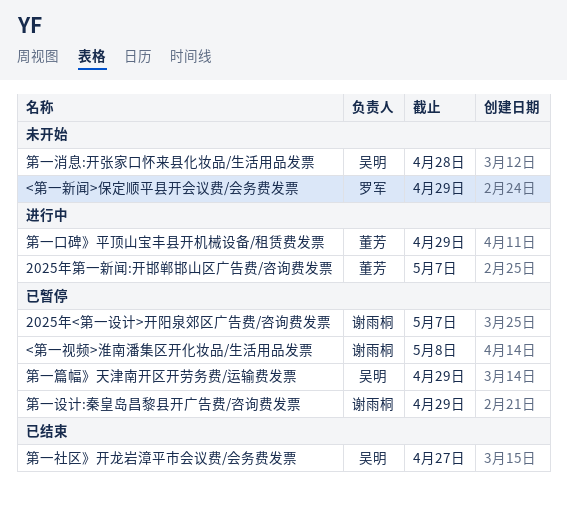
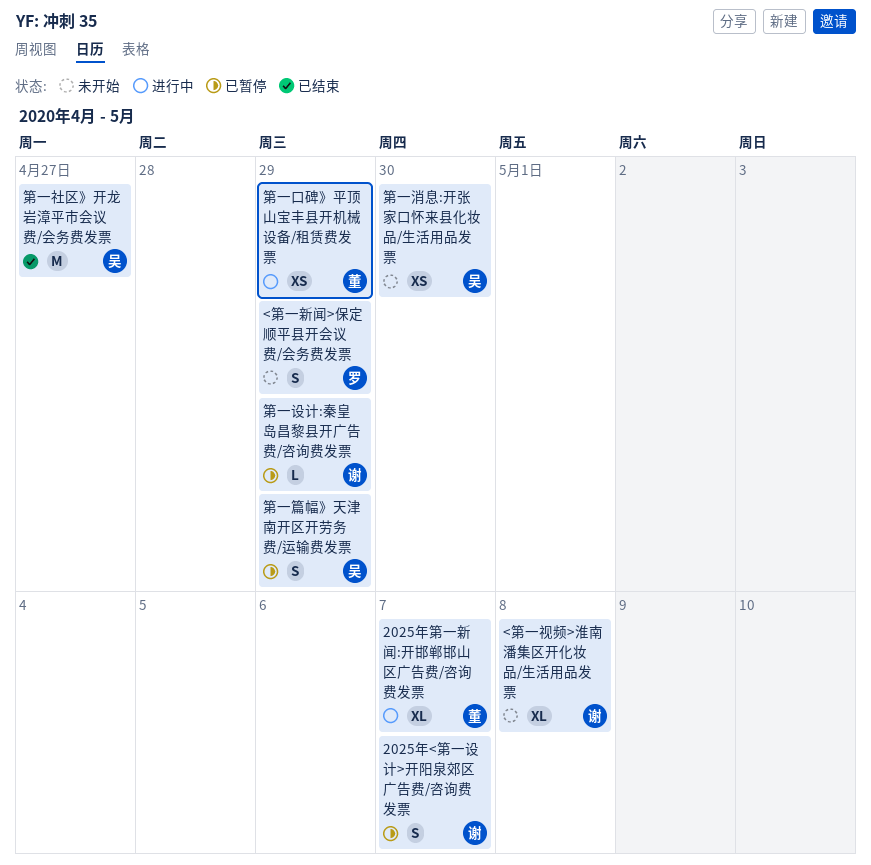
<第一视频>淮南潘集区开化妆品/生活用品发票, status: 已暂停 -> 未开始
第一消息:开张家口怀来县化妆品/生活用品发票, due: Apr 28 -> Apr 30

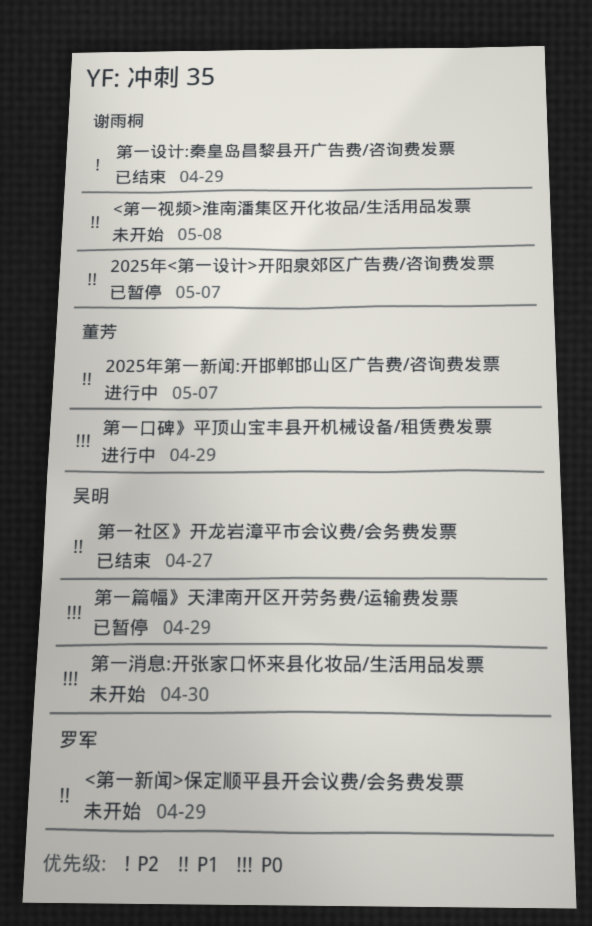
第一设计:秦皇岛昌黎县开广告费/咨询费发票, status: 已暂停 -> 已结束

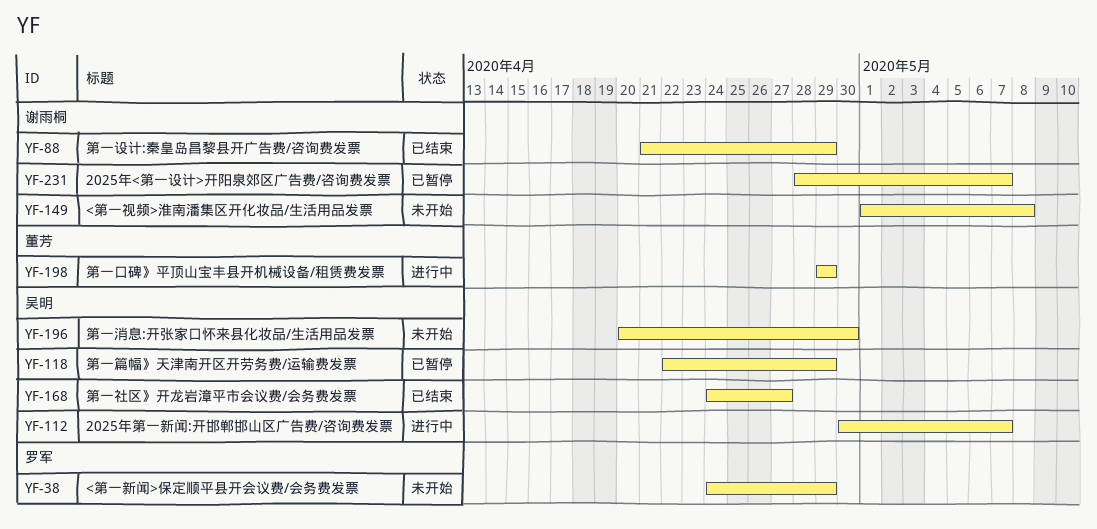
2025年第一新闻:开邯郸邯山区广告费/咨询费发票, owner: 董芳 -> 吴明

